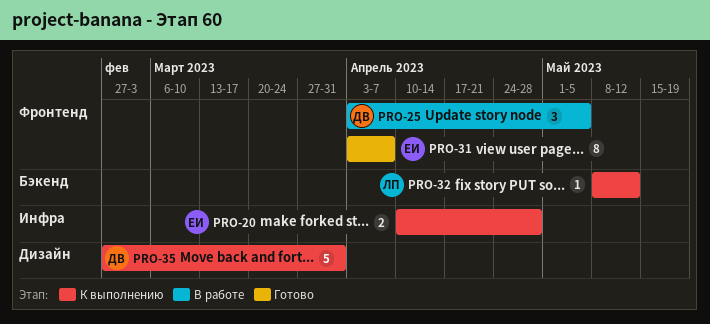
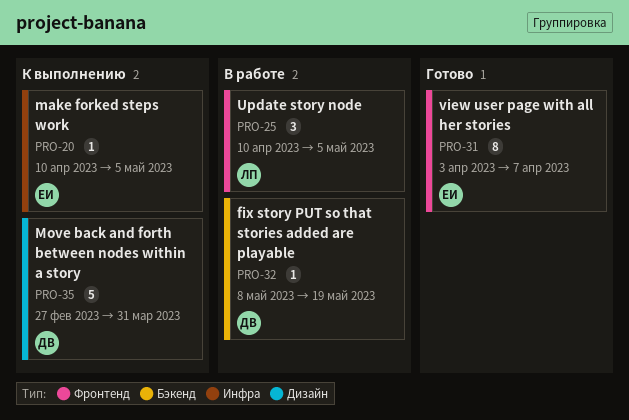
PRO-20, estimate: 2 -> 1
PRO-20, due: Apr 28 -> May 5
PRO-25, owner: ДВ -> ЛП
PRO-25, start: Apr 3 -> Apr 10
PRO-32, status: К выполнению -> В работе
PRO-32, owner: ЛП -> ДВ
PRO-32, due: May 12 -> May 19

